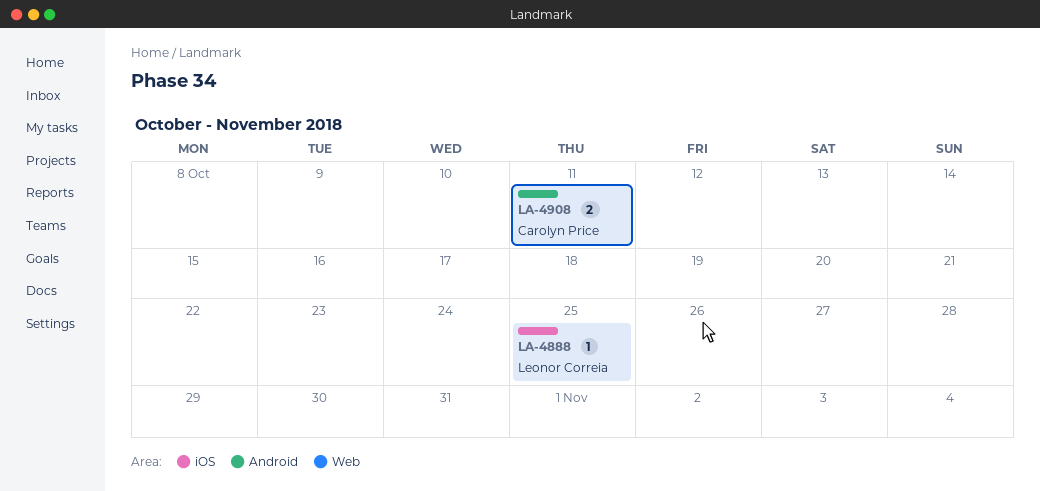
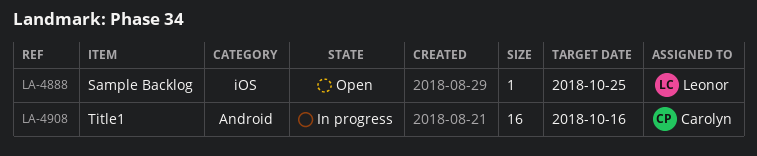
LA-4908, estimate: 2 -> 16
LA-4908, due: Oct 11 -> Oct 16

